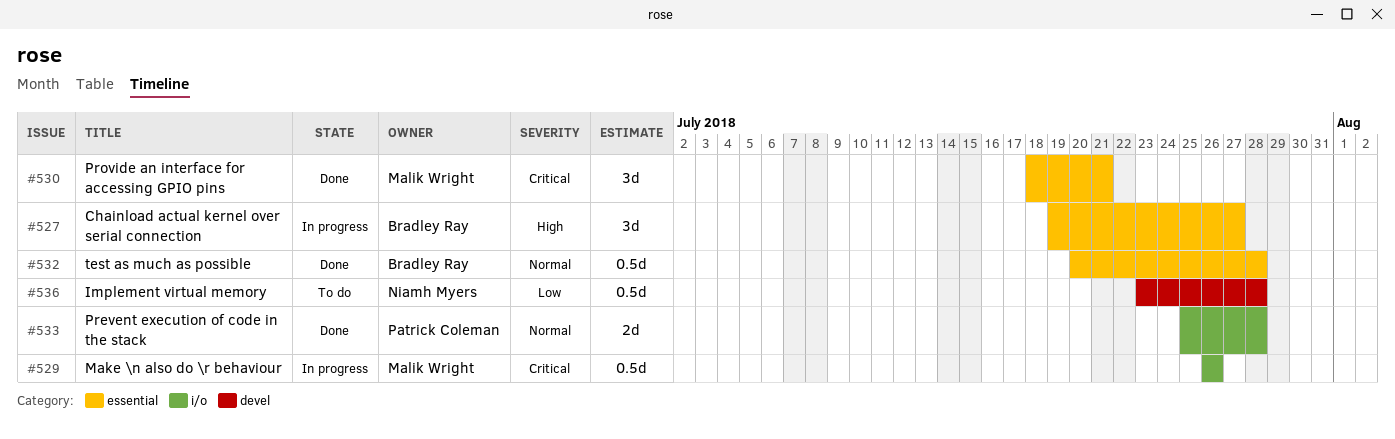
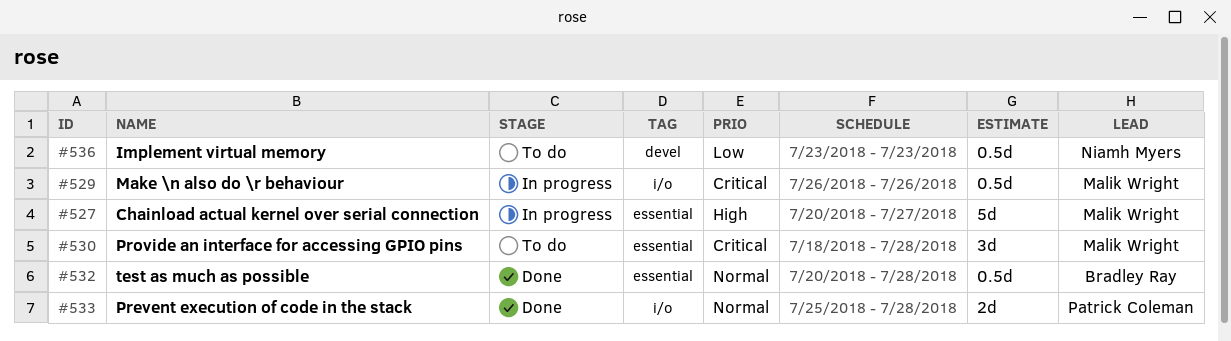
#527, owner: Bradley Ray -> Malik Wright
#527, estimate: 3d -> 5d
#527, start: Jul 19 -> Jul 20
#530, status: Done -> To do
#530, due: Jul 21 -> Jul 28
#536, due: Jul 28 -> Jul 23

